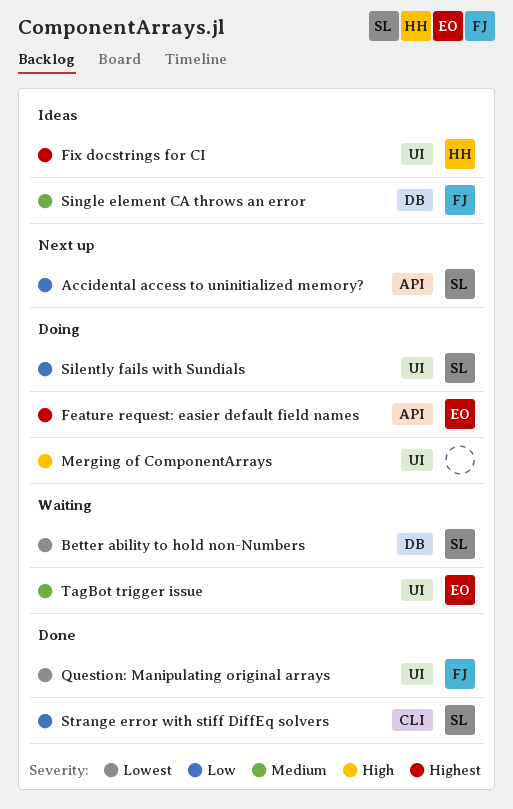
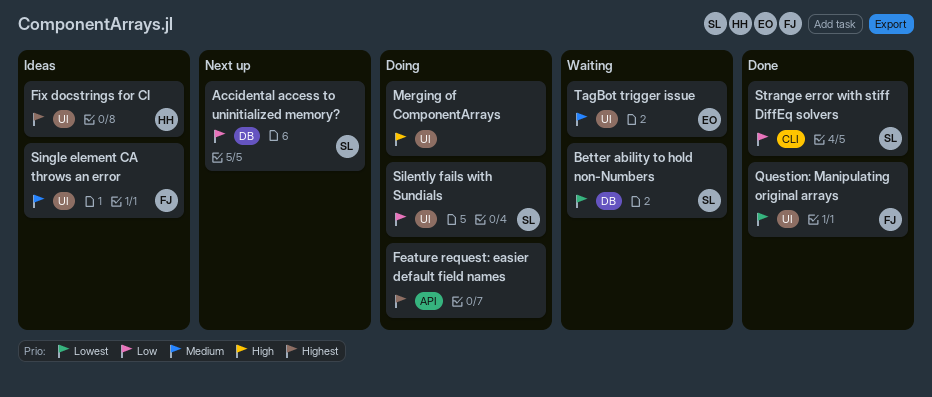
Accidental access to uninitialized memory?, label: API -> DB
Feature request: easier default field names, owner: EO -> none
Single element CA throws an error, label: DB -> UI

